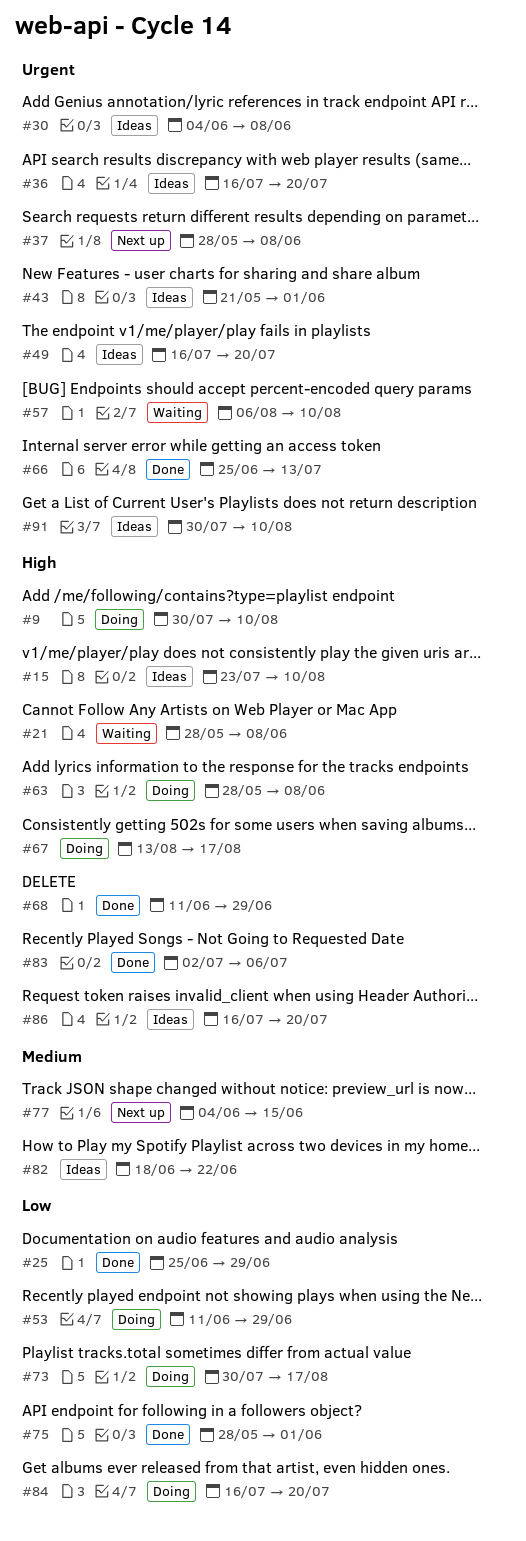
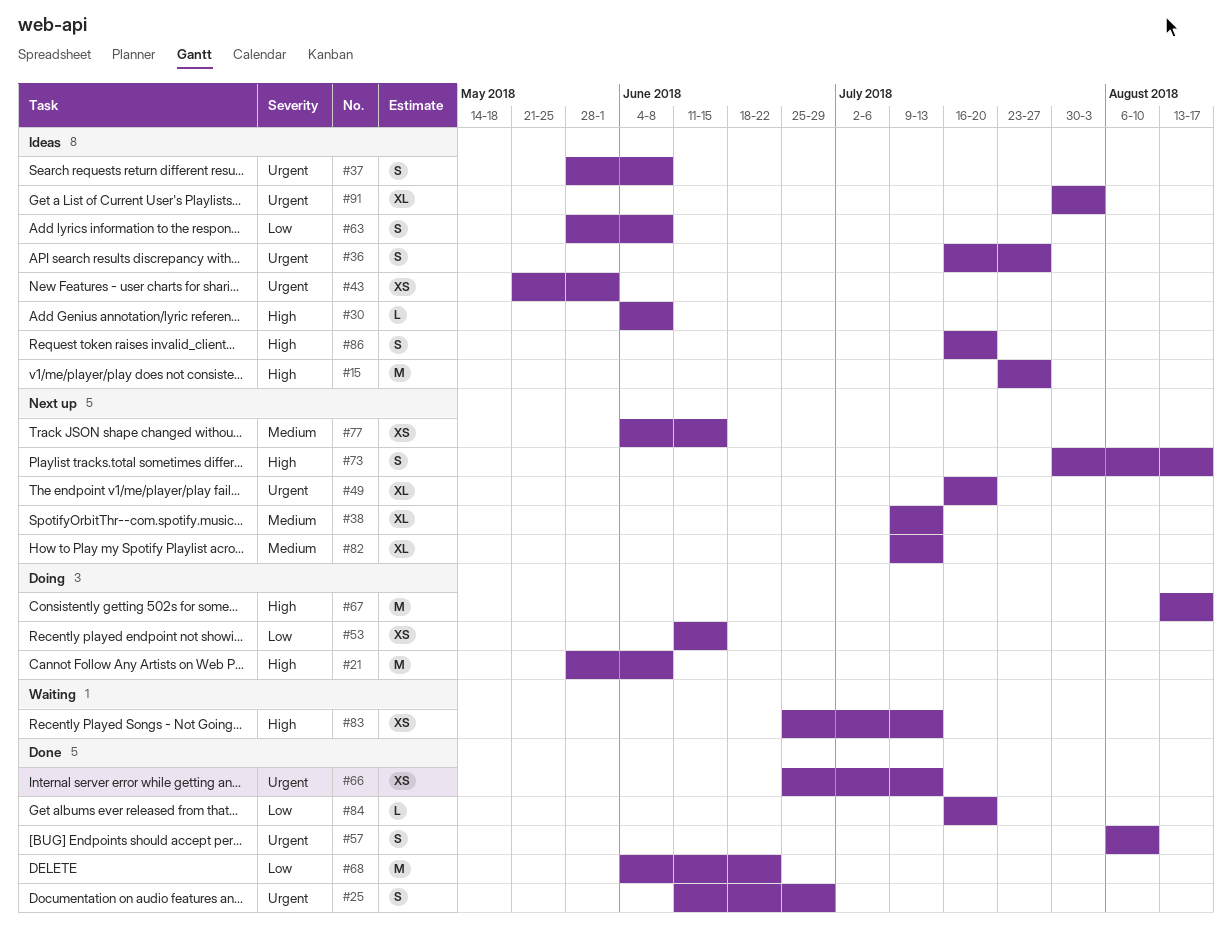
#9: present -> none
#15, due: Aug 10 -> Jul 27
#21, status: Waiting -> Doing
#25, priority: Low -> Urgent
#25, start: Jun 25 -> Jun 11
#30, priority: Urgent -> High
#36, due: Jul 20 -> Jul 27
#37, status: Next up -> Ideas
#38: none -> present
#49, status: Ideas -> Next up
#53, due: Jun 29 -> Jun 15
#57, status: Waiting -> Done
#63, status: Doing -> Ideas
#63, priority: High -> Low
#68, priority: High -> Low
#68, start: Jun 11 -> Jun 4
#68, due: Jun 29 -> Jun 22
#73, status: Doing -> Next up
#73, priority: Low -> High
#75: present -> none
#82, status: Ideas -> Next up
#82, start: Jun 18 -> Jul 9
#82, due: Jun 22 -> Jul 13
#83, status: Done -> Waiting
#83, start: Jul 2 -> Jun 25
#83, due: Jul 6 -> Jul 13
#84, status: Doing -> Done
#91, due: Aug 10 -> Aug 3

